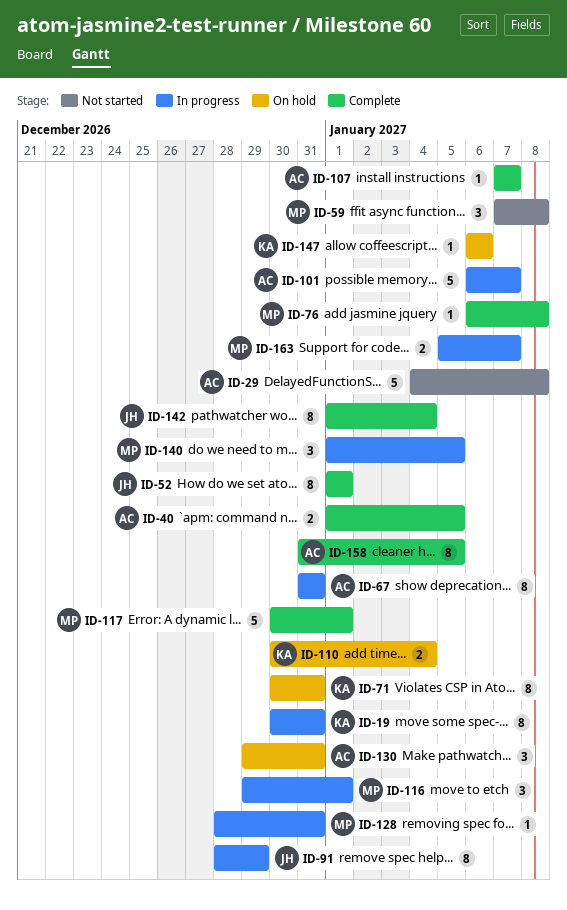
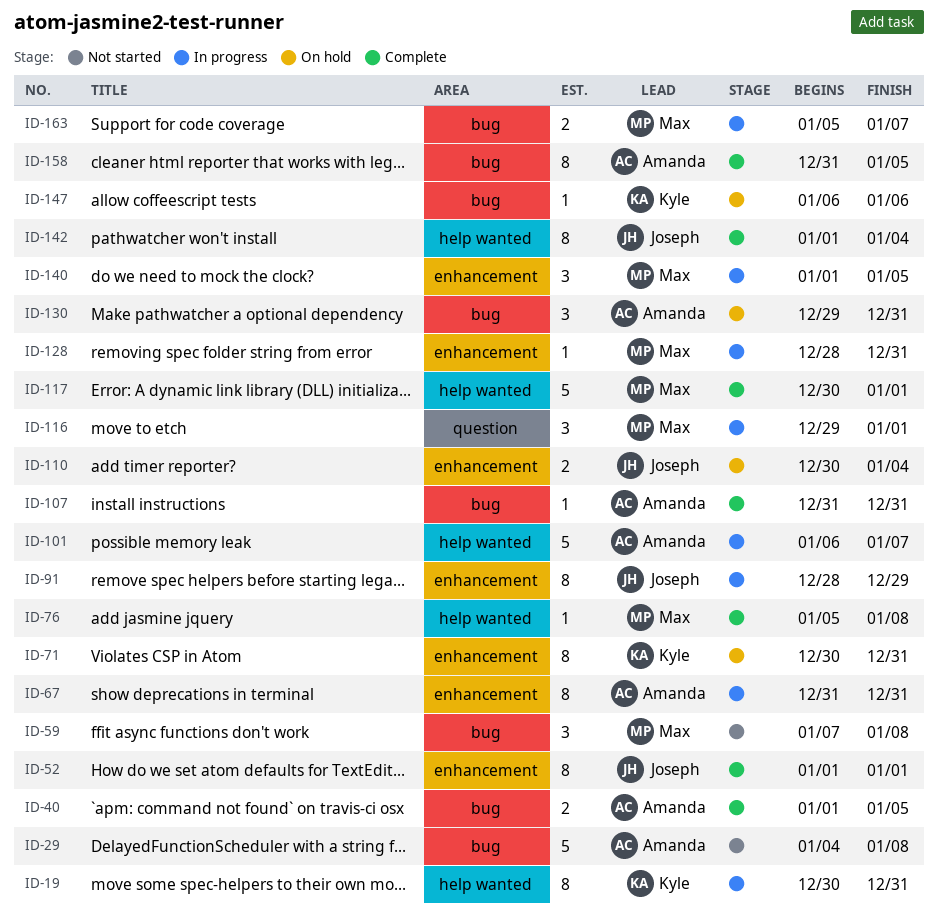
ID-76, start: Jan 6 -> Jan 5
ID-107, start: Jan 7 -> Dec 31
ID-107, due: Jan 7 -> Dec 31
ID-110, owner: Kyle -> Joseph

